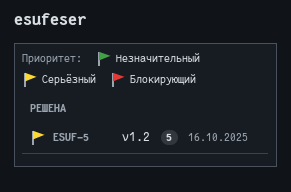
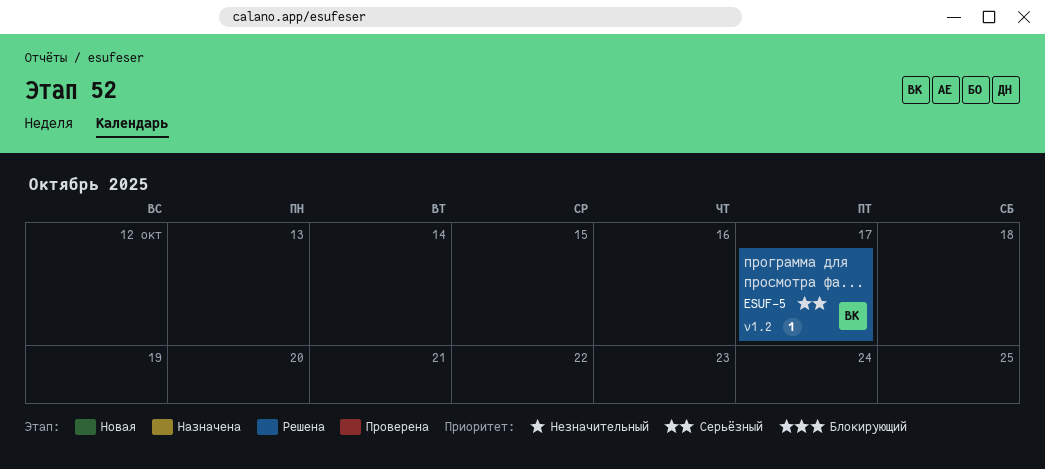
ESUF-5, estimate: 5 -> 1
ESUF-5, due: Oct 16 -> Oct 17

